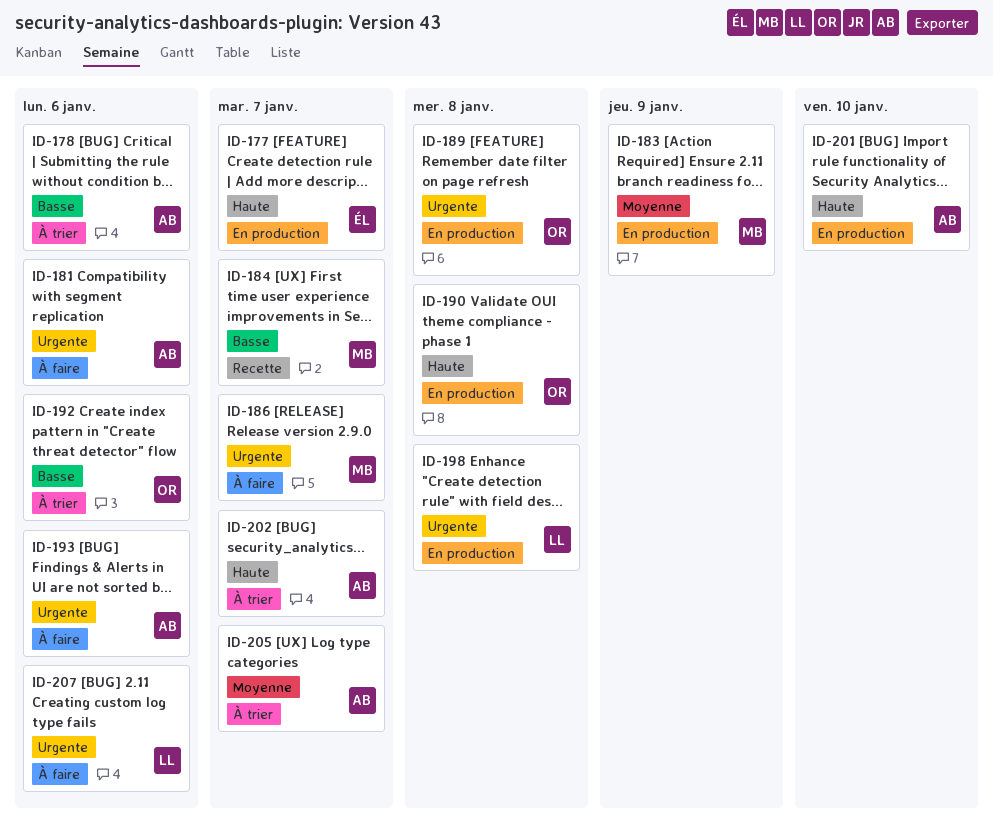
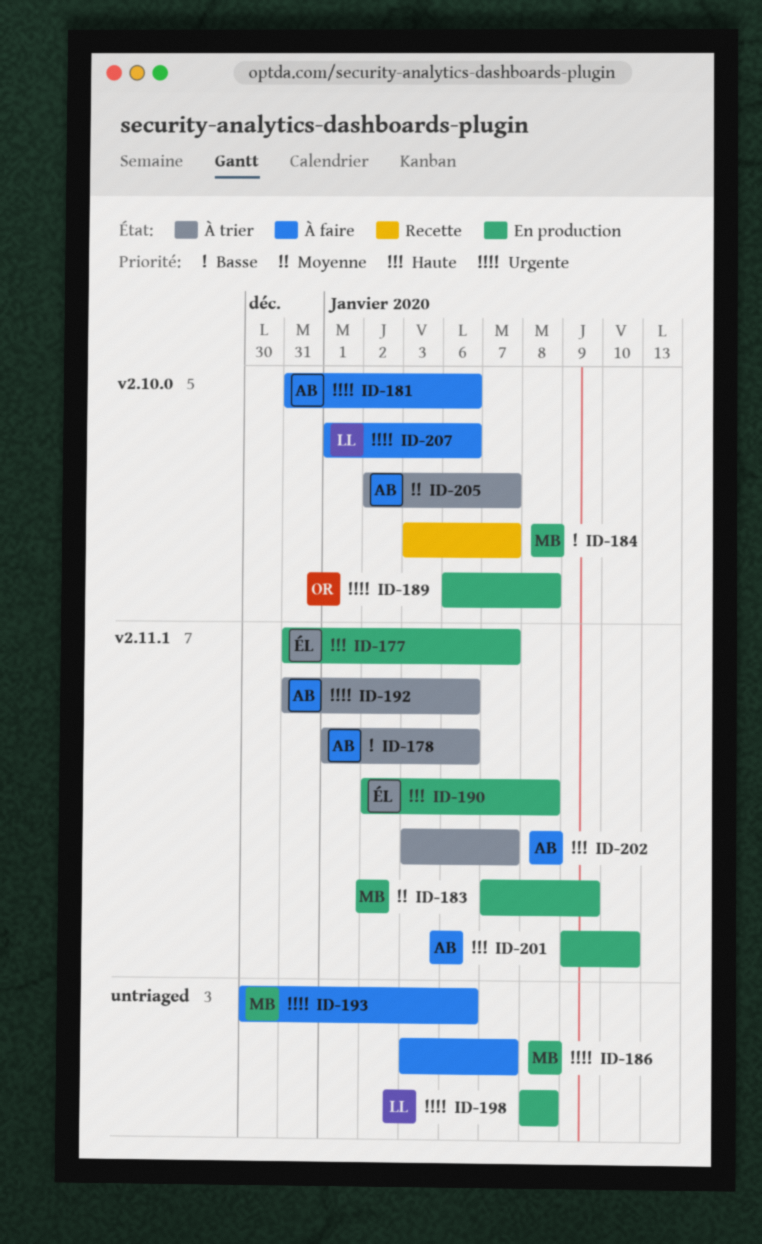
ID-190, owner: OR -> ÉL
ID-192, owner: OR -> AB
ID-192, priority: Basse -> Urgente
ID-193, owner: AB -> MB

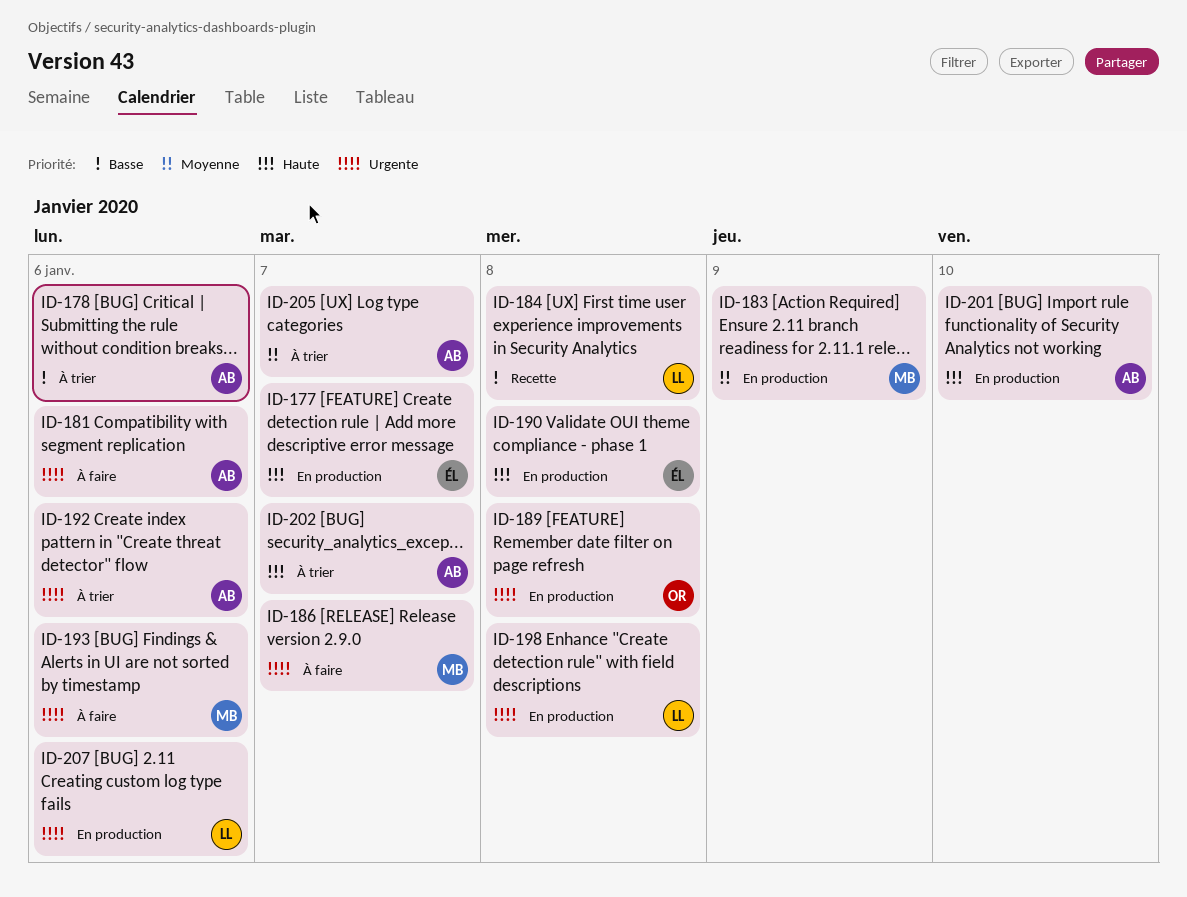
ID-184, owner: MB -> LL
ID-184, due: Jan 7 -> Jan 8
ID-207, status: À faire -> En production

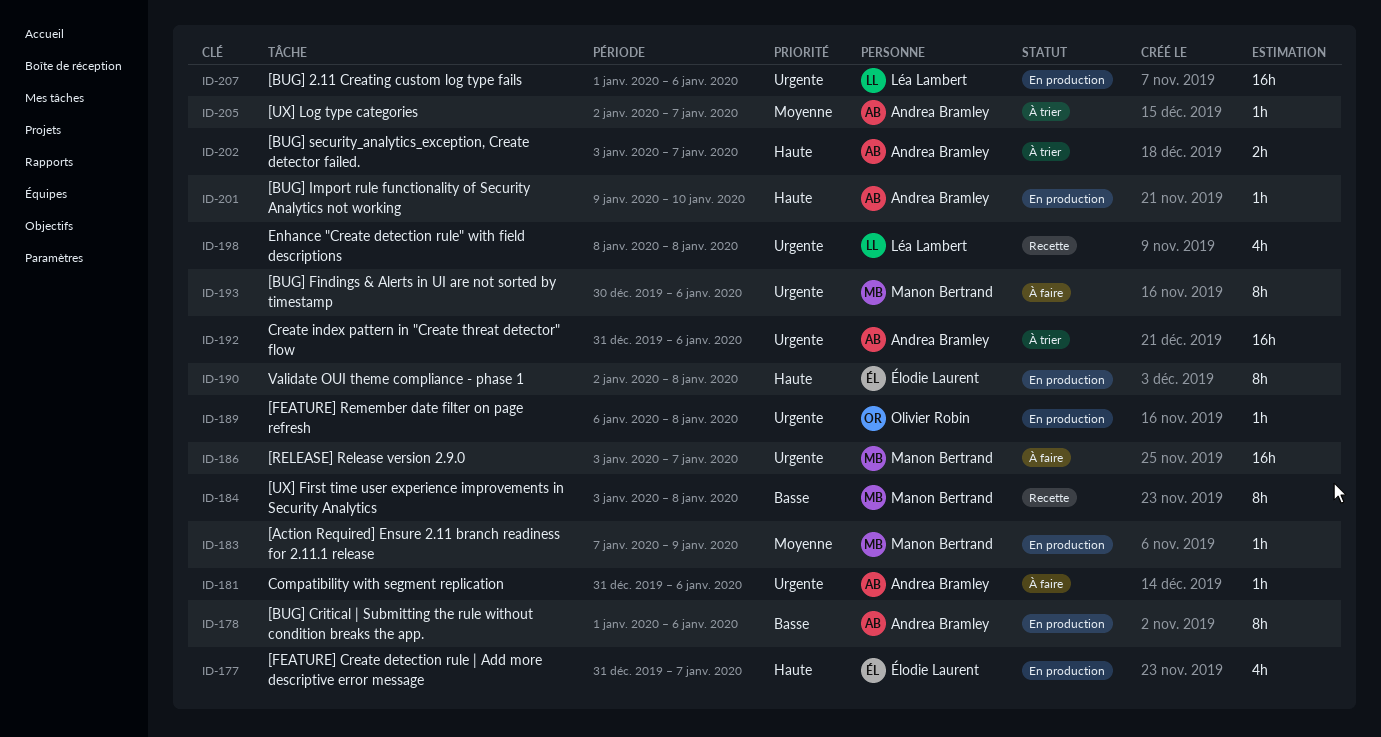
ID-178, status: À trier -> En production
ID-184, owner: Léa Lambert -> Manon Bertrand
ID-198, status: En production -> Recette

